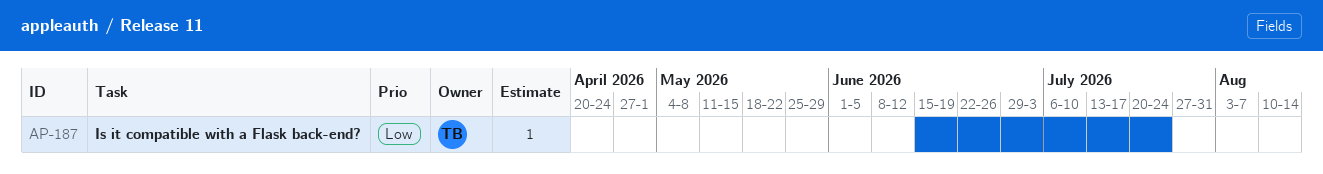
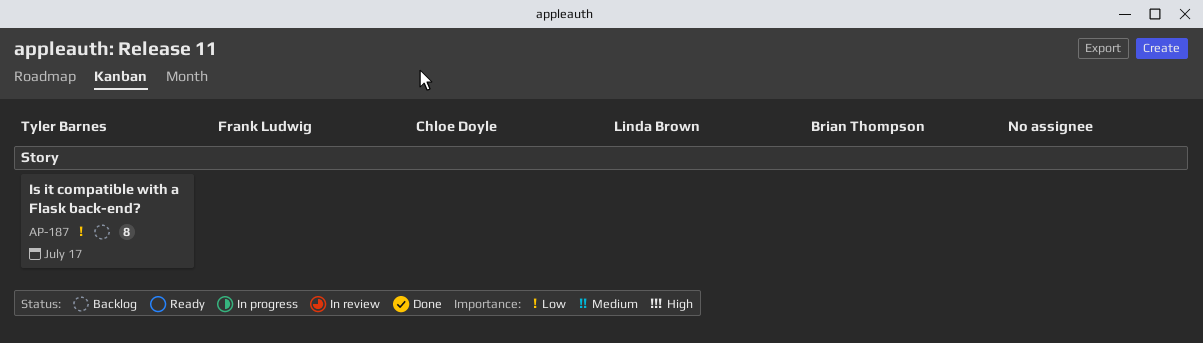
AP-187, estimate: 1 -> 8
AP-187, due: Jul 24 -> Jul 17

